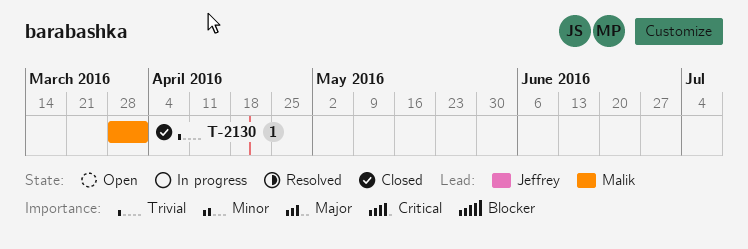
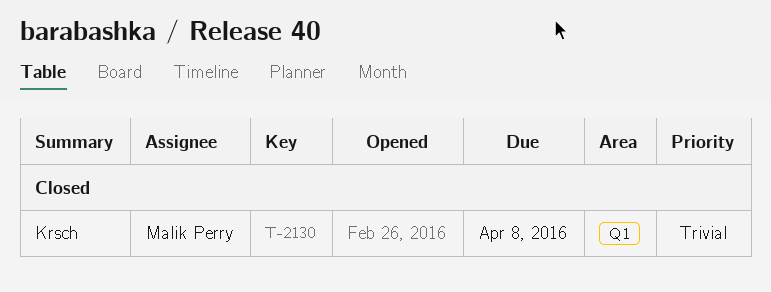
T-2130, due: Apr 1 -> Apr 8

